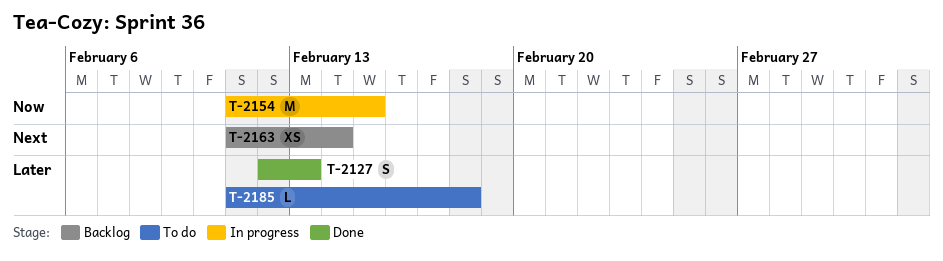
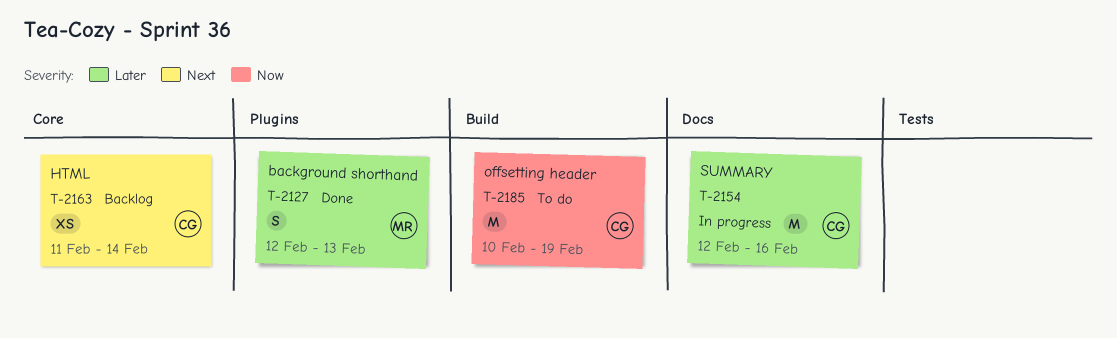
T-2154, priority: Now -> Later
T-2154, start: Feb 11 -> Feb 12
T-2154, due: Feb 15 -> Feb 16
T-2185, priority: Later -> Now
T-2185, estimate: L -> M
T-2185, start: Feb 11 -> Feb 10
T-2185, due: Feb 18 -> Feb 19

